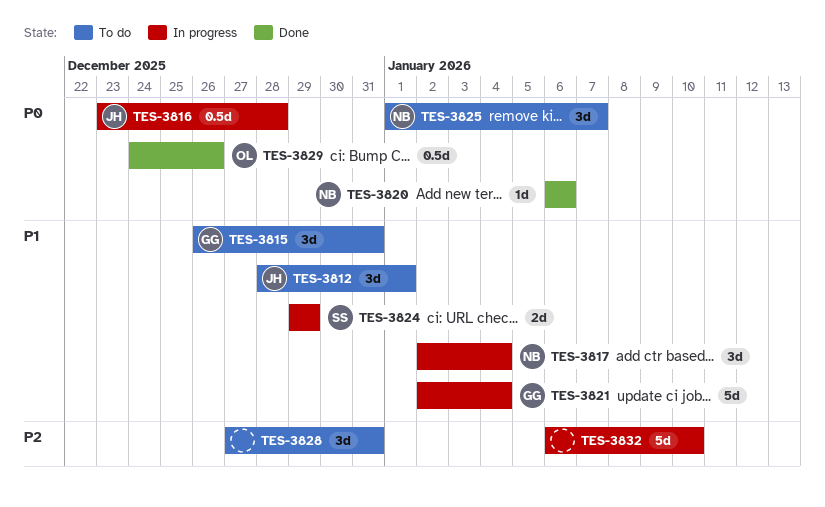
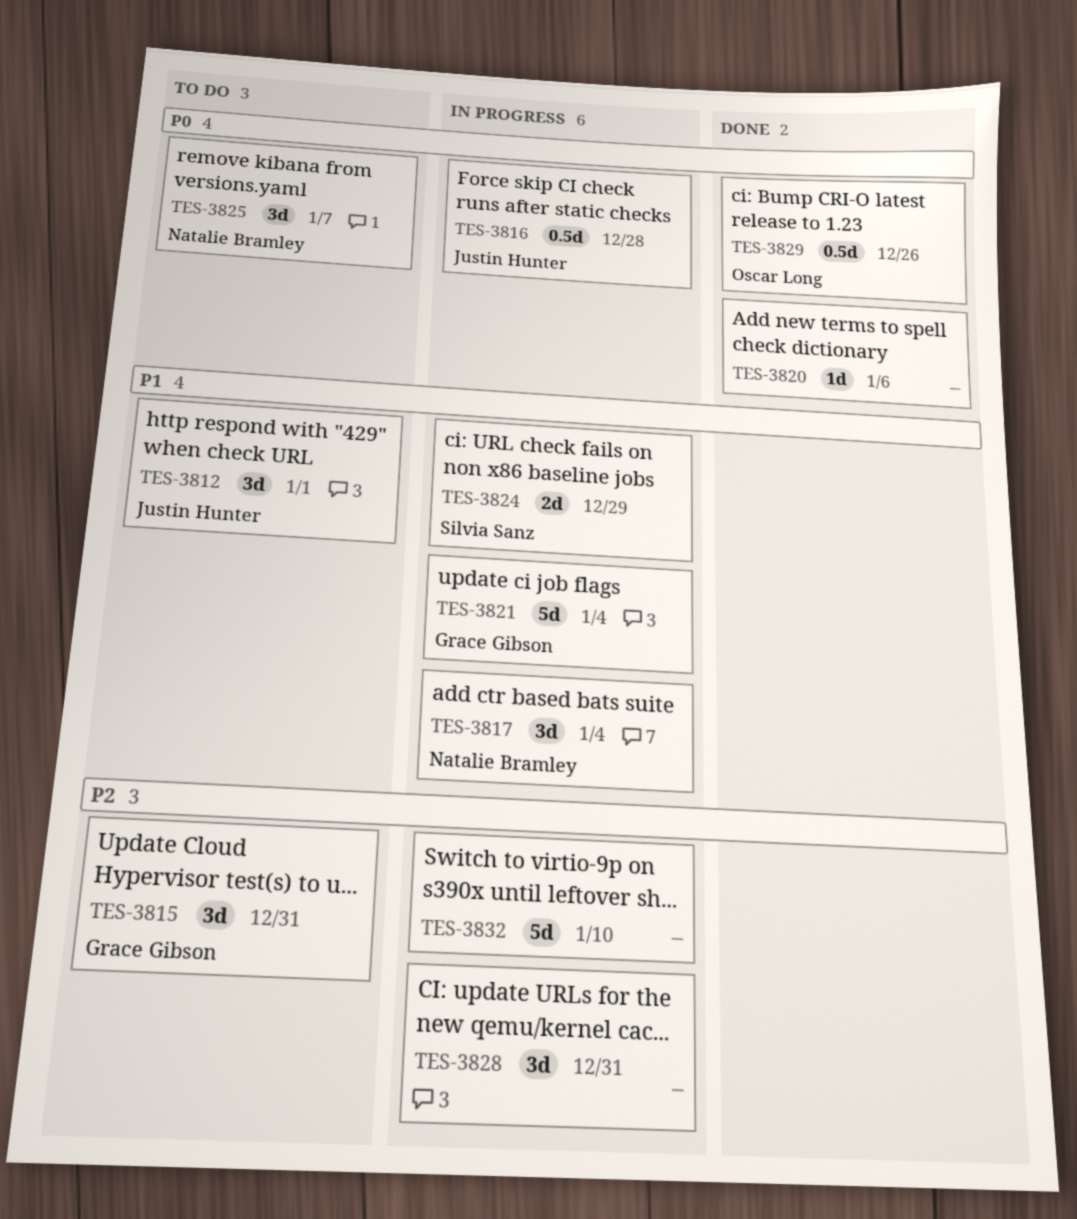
TES-3815, priority: P1 -> P2
TES-3820, owner: Natalie Bramley -> none
TES-3828, status: To do -> In progress

